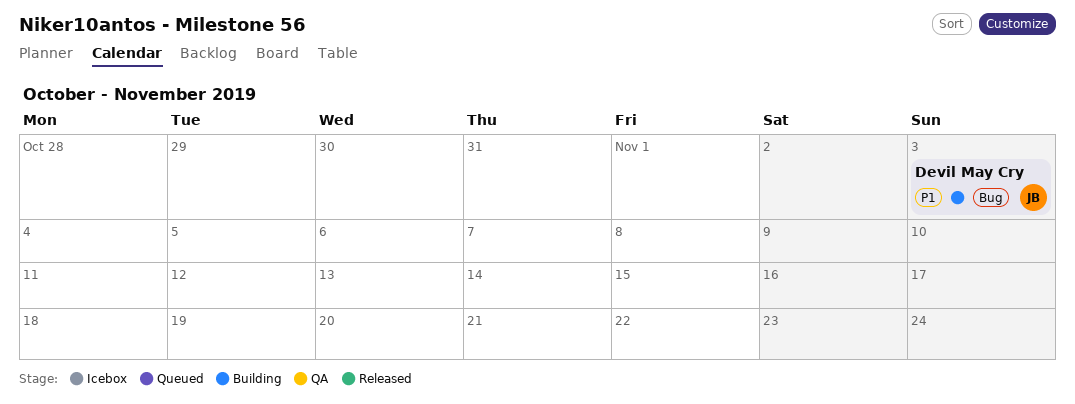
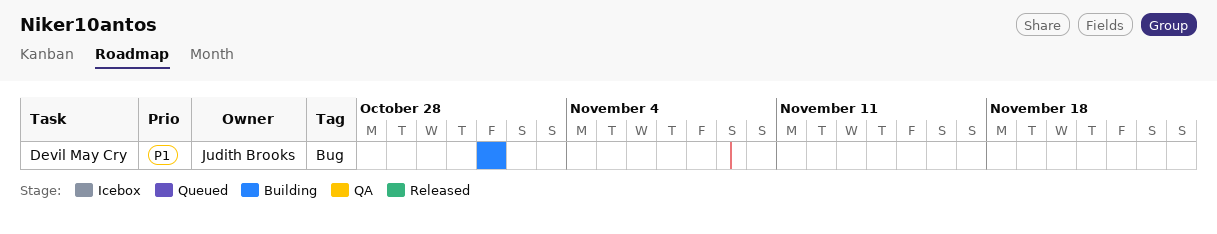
Devil May Cry, due: Nov 3 -> Nov 1

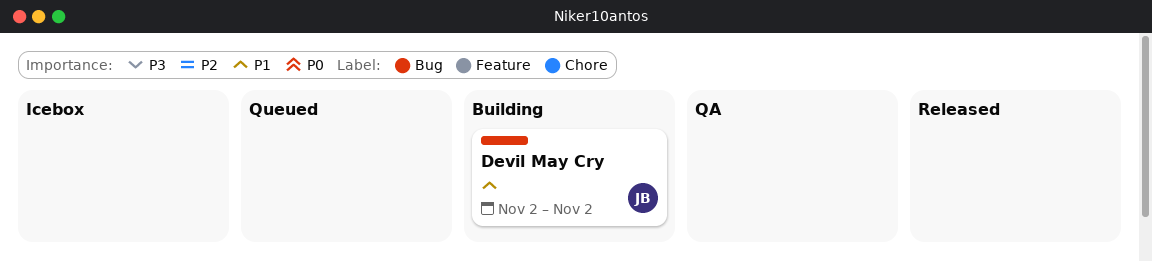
Devil May Cry, start: Nov 1 -> Nov 2
Devil May Cry, due: Nov 1 -> Nov 2

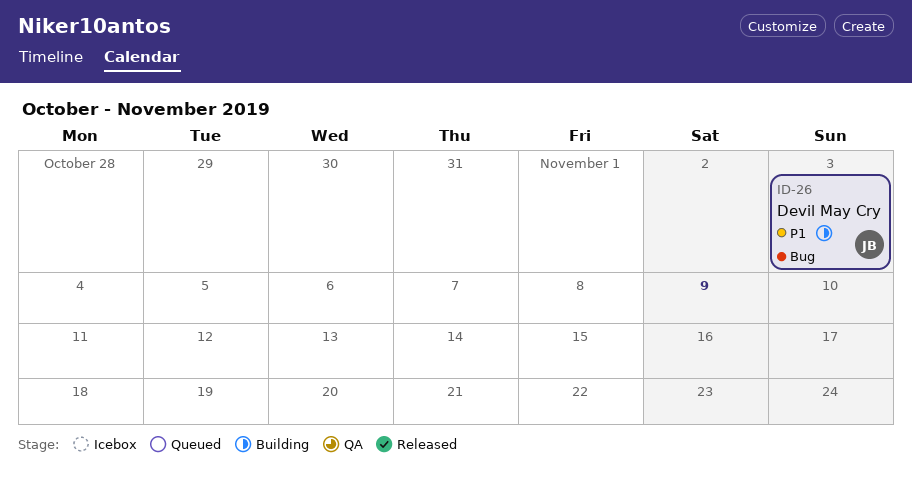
Devil May Cry, due: Nov 2 -> Nov 3

